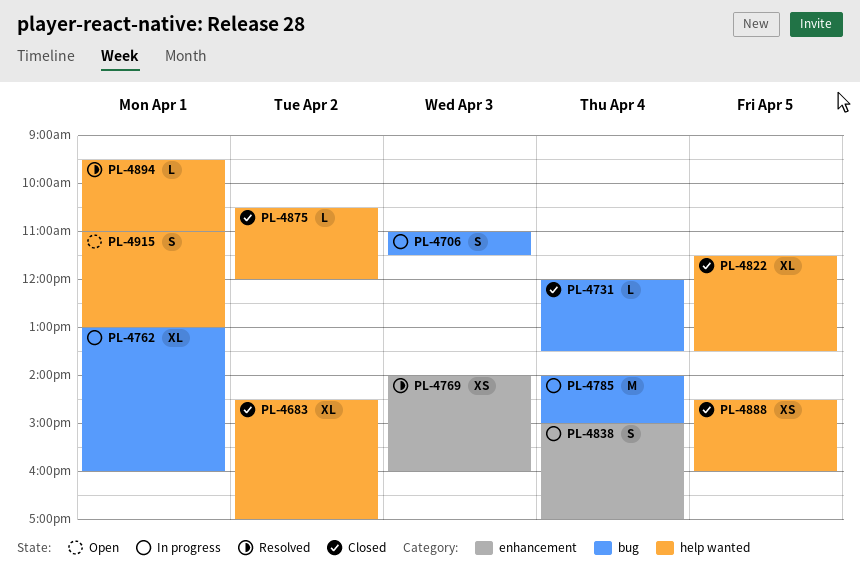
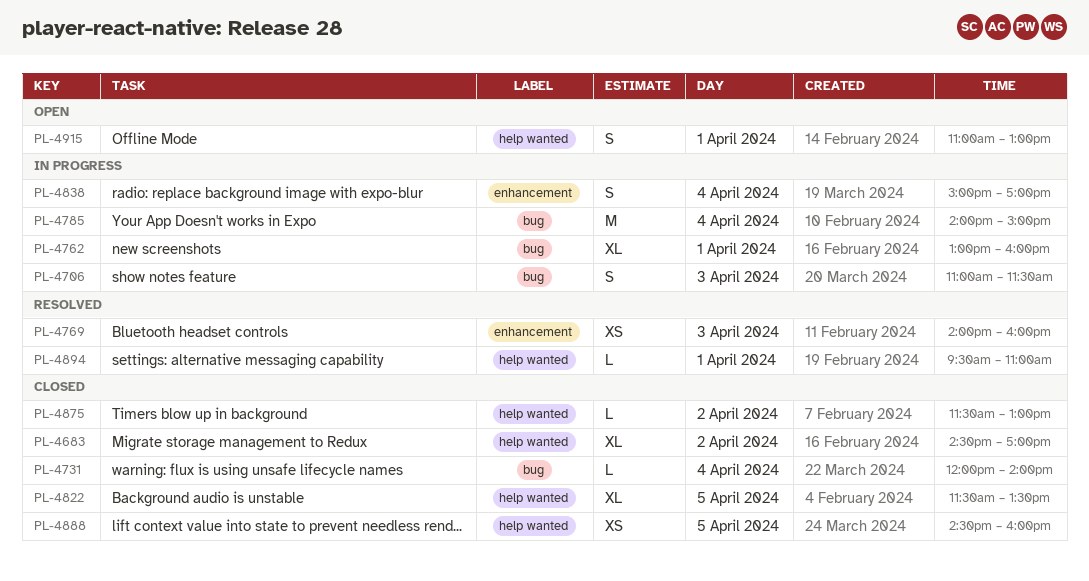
PL-4731, ends: 13:30 -> 14:00
PL-4875, begins: 10:30 -> 11:30
PL-4875, ends: 12:00 -> 13:00

